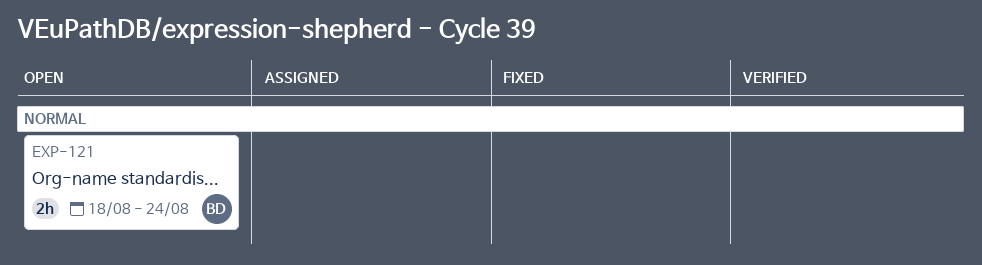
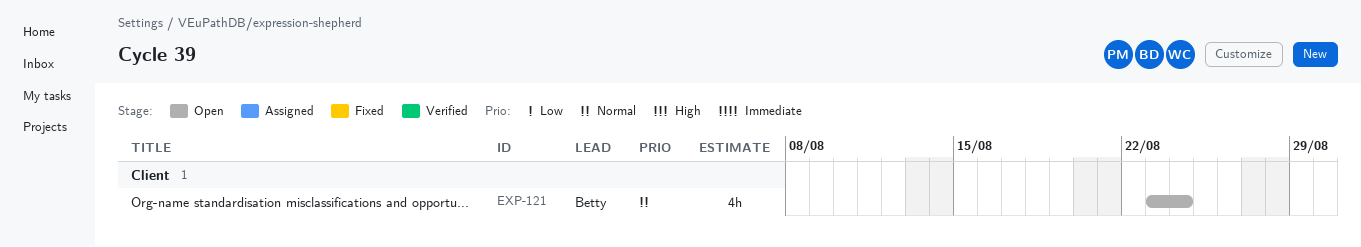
EXP-121, estimate: 2h -> 4h
EXP-121, start: Aug 18 -> Aug 23

